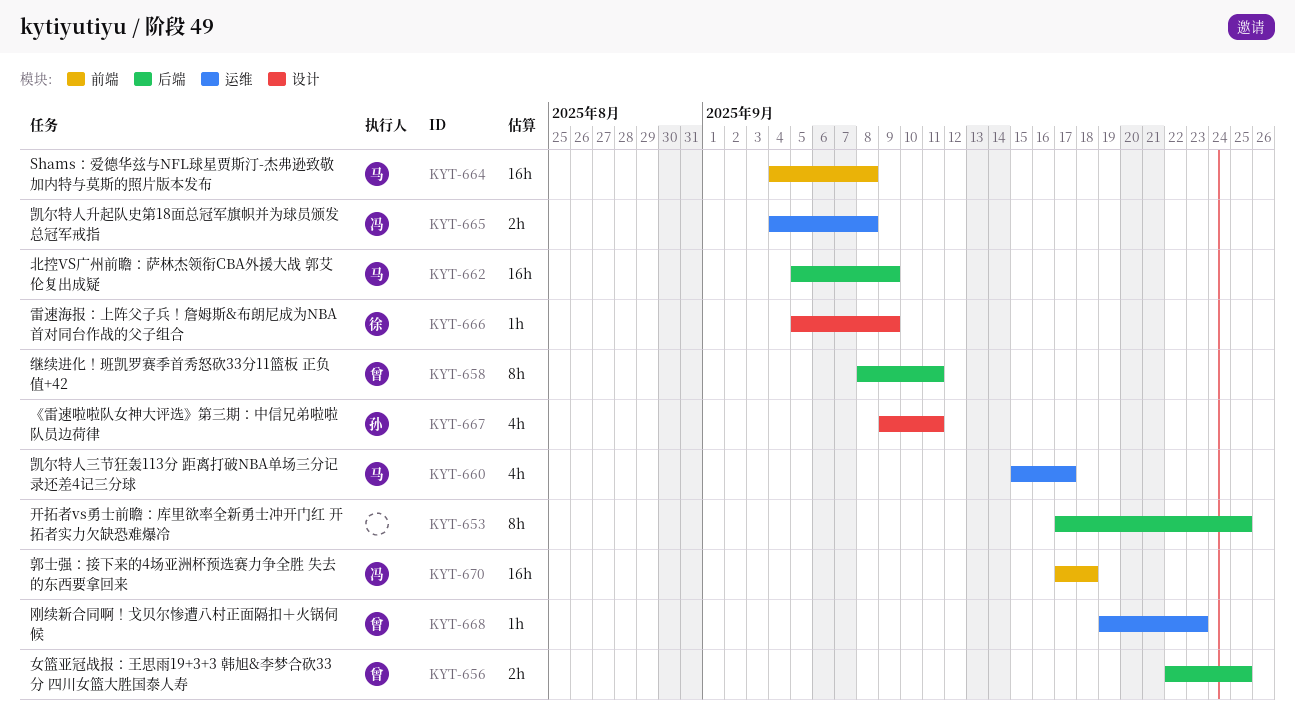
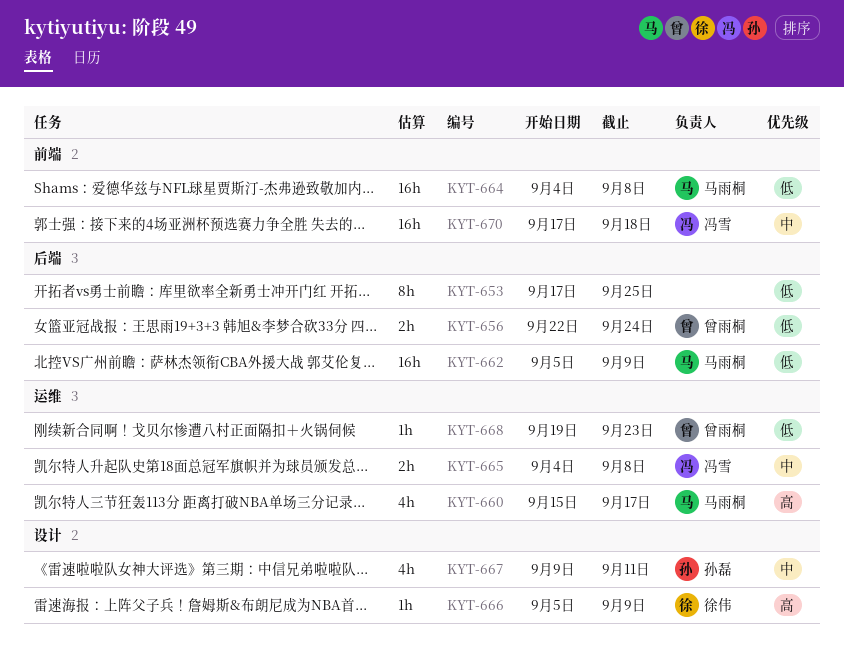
KYT-656, due: Sep 25 -> Sep 24
KYT-658: present -> none

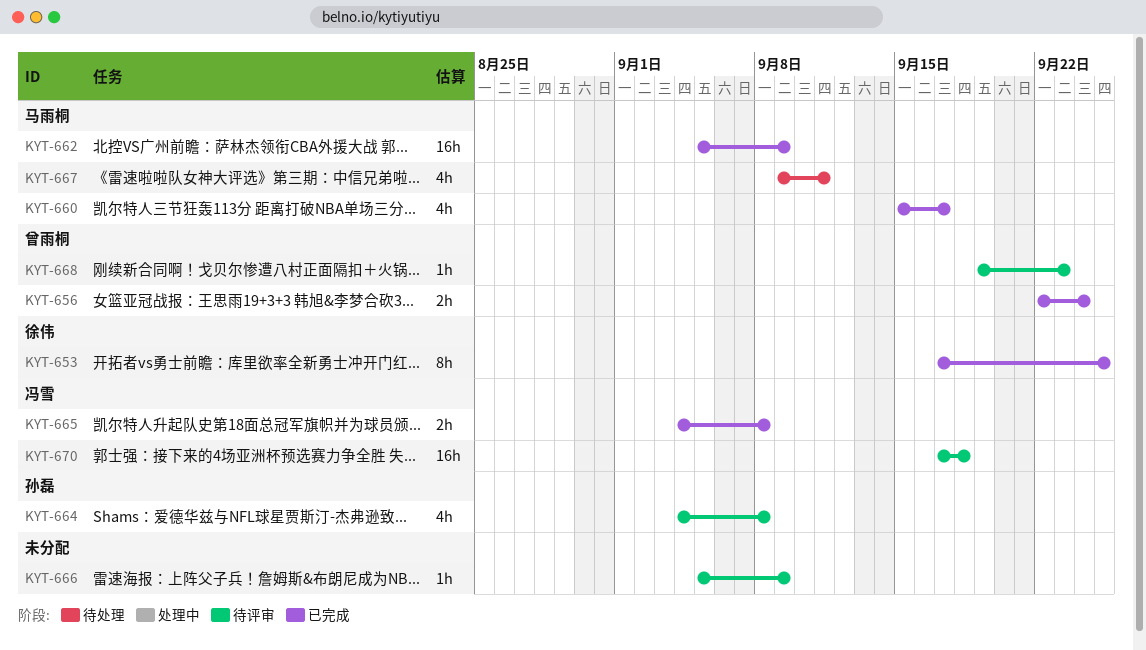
KYT-653, owner: none -> 徐伟
KYT-664, owner: 马雨桐 -> 孙磊
KYT-664, estimate: 16h -> 4h
KYT-666, owner: 徐伟 -> none
KYT-667, owner: 孙磊 -> 马雨桐

